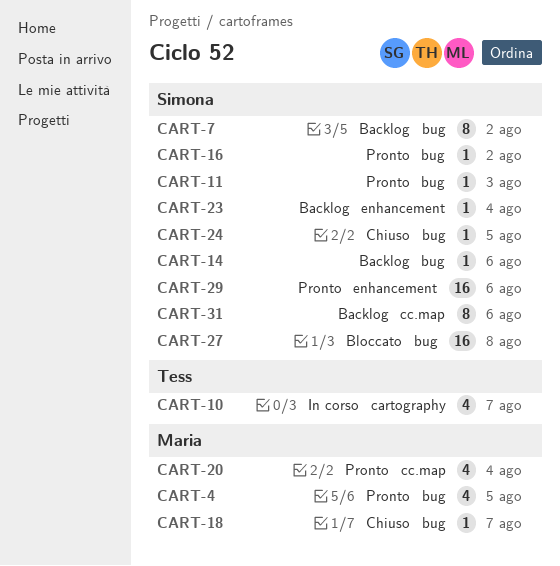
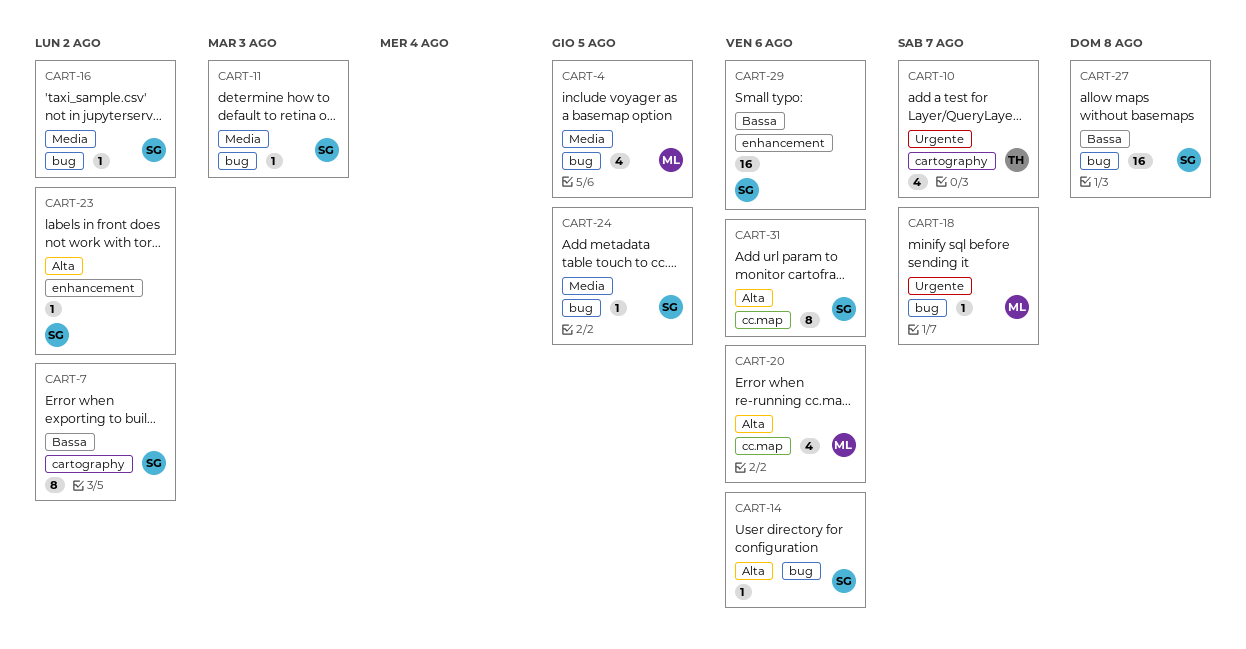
CART-7, label: bug -> cartography
CART-20, due: Aug 4 -> Aug 6
CART-23, due: Aug 4 -> Aug 2

